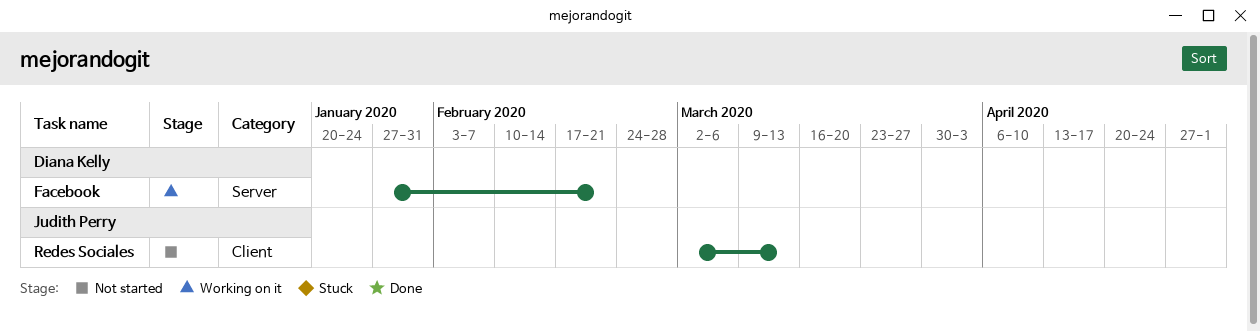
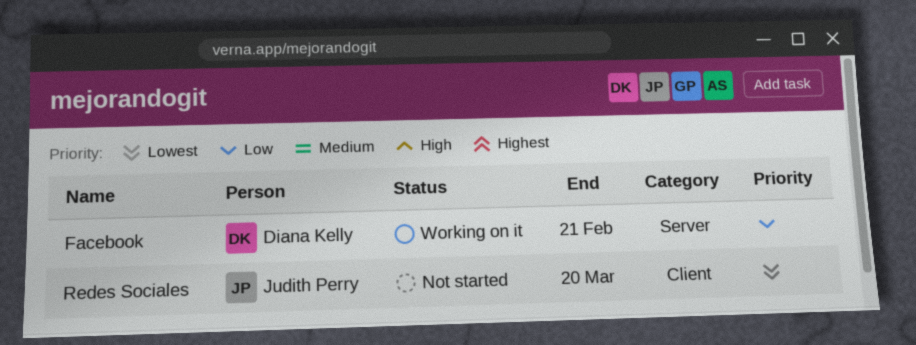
Redes Sociales, due: Mar 13 -> Mar 20

